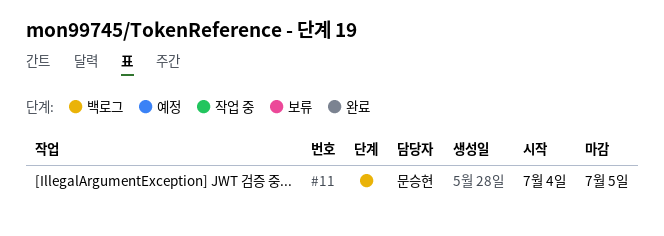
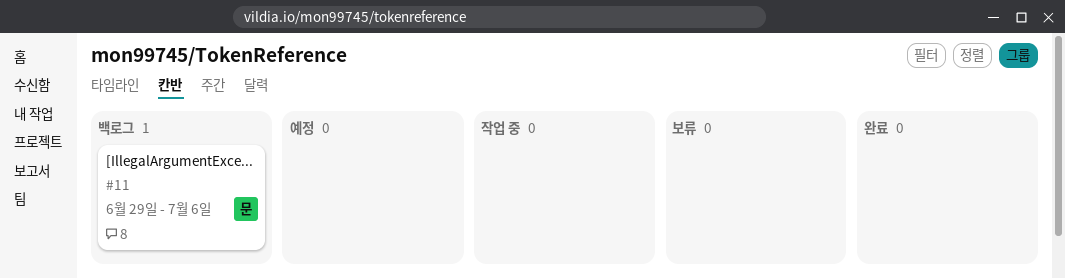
#11, start: Jul 4 -> Jun 29
#11, due: Jul 5 -> Jul 6

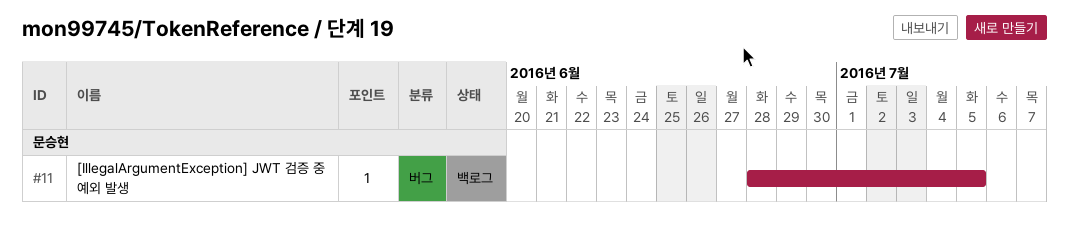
#11, start: Jun 29 -> Jun 28
#11, due: Jul 6 -> Jul 5

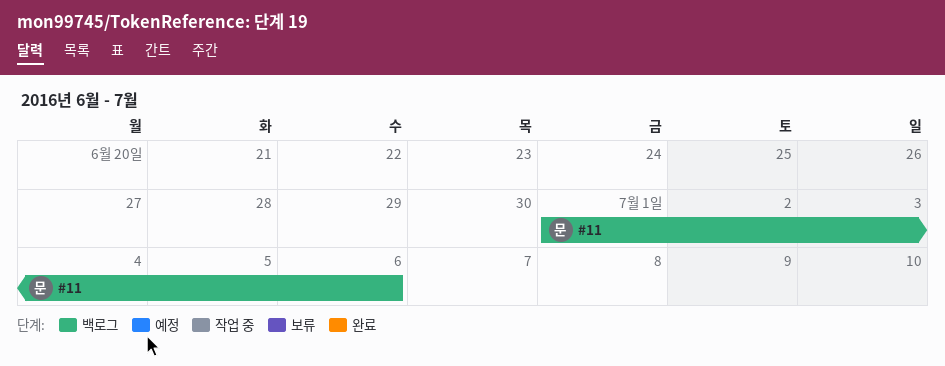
#11, start: Jun 28 -> Jul 1
#11, due: Jul 5 -> Jul 6

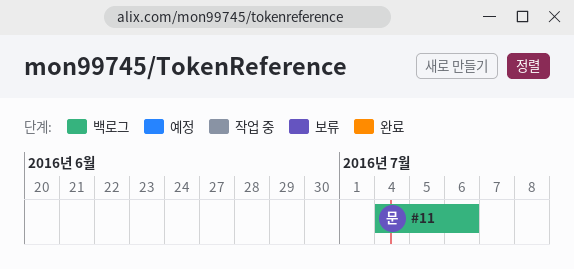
#11, start: Jul 1 -> Jul 4

